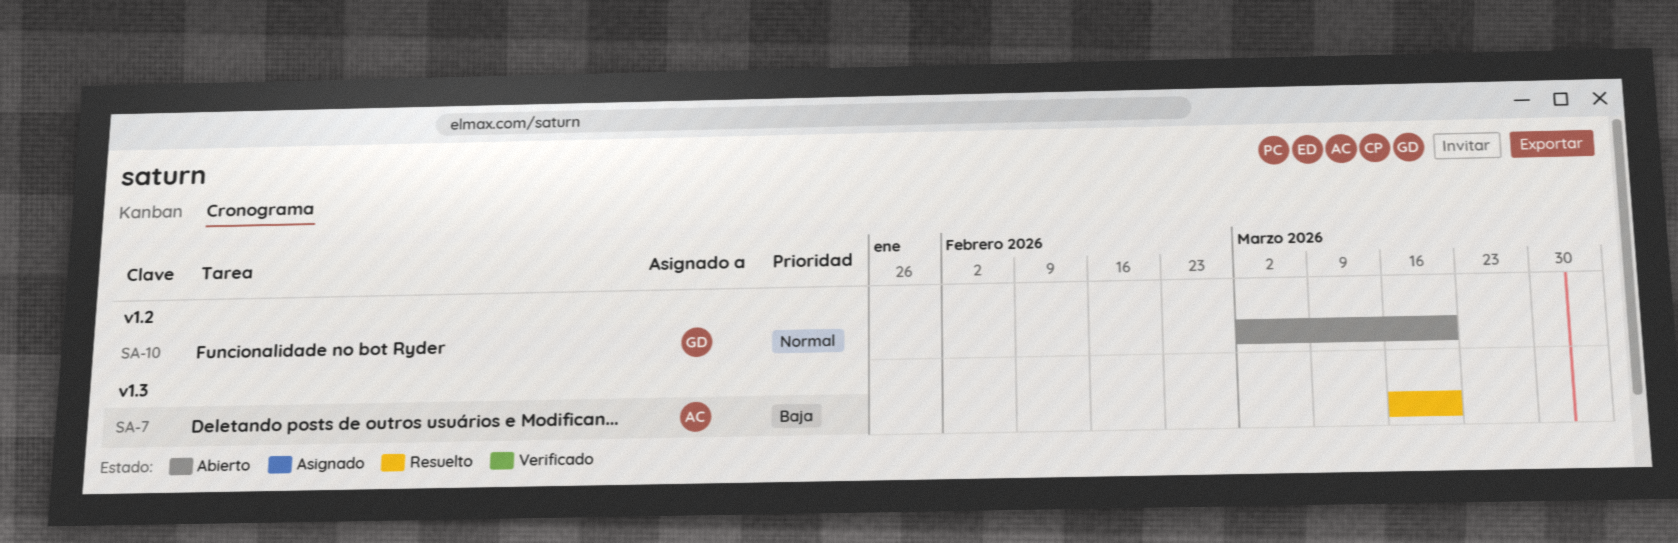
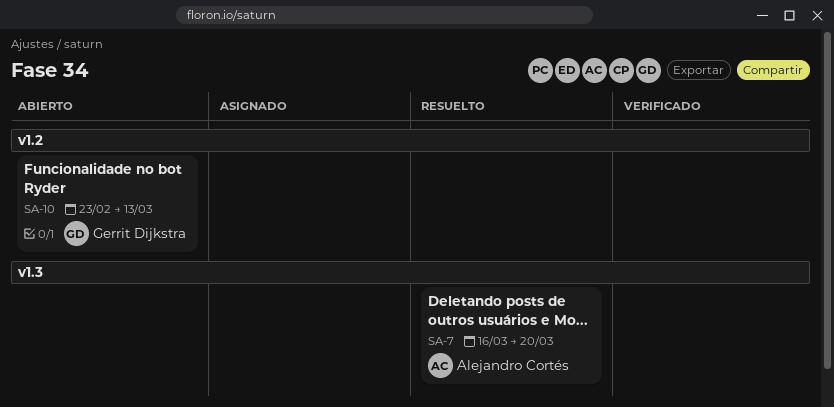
SA-10, start: Mar 2 -> Feb 23
SA-10, due: Mar 20 -> Mar 13

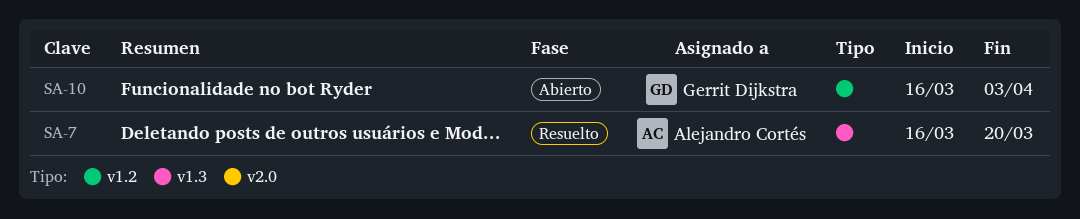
SA-10, start: Feb 23 -> Mar 16
SA-10, due: Mar 13 -> Apr 3

